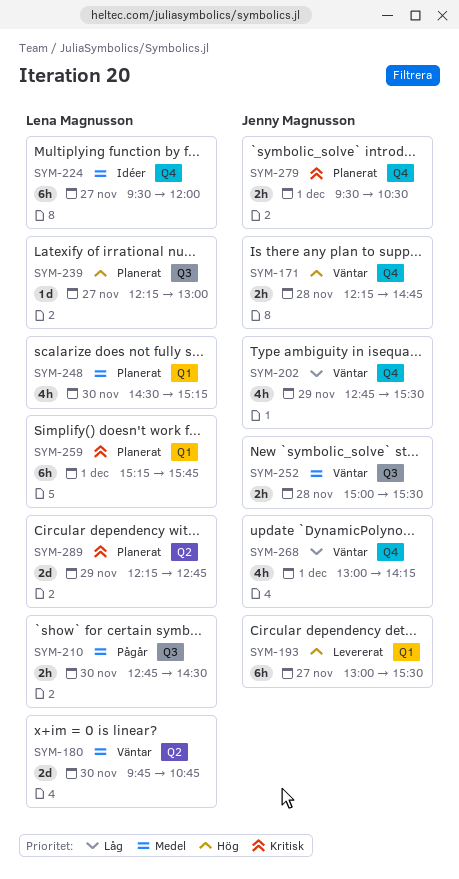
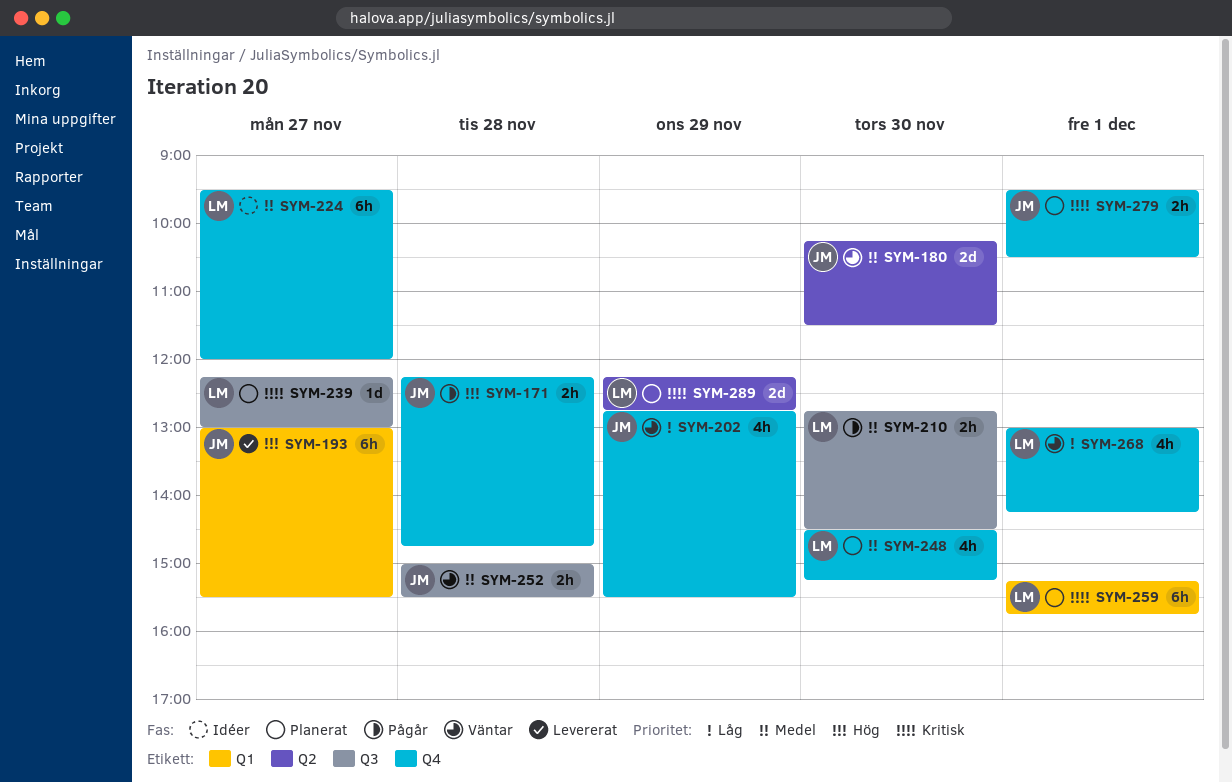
SYM-171, status: Väntar -> Pågår
SYM-180, owner: Lena Magnusson -> Jenny Magnusson
SYM-180, begins: 09:45 -> 10:15
SYM-180, ends: 10:45 -> 11:30
SYM-239, priority: Hög -> Kritisk
SYM-248, label: Q1 -> Q4
SYM-268, owner: Jenny Magnusson -> Lena Magnusson

